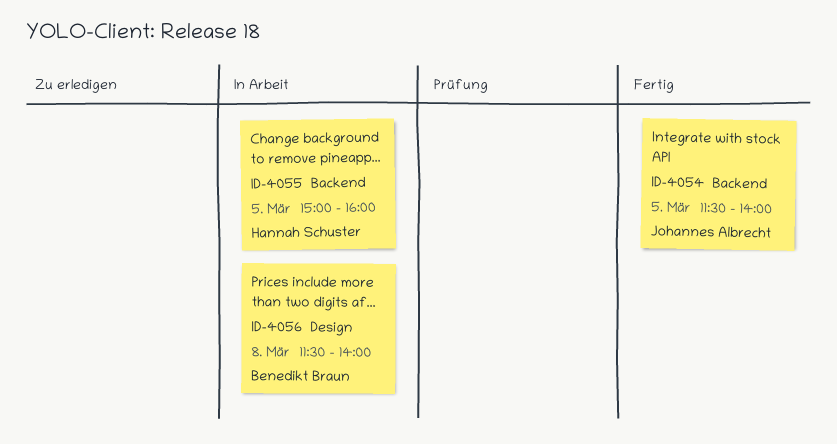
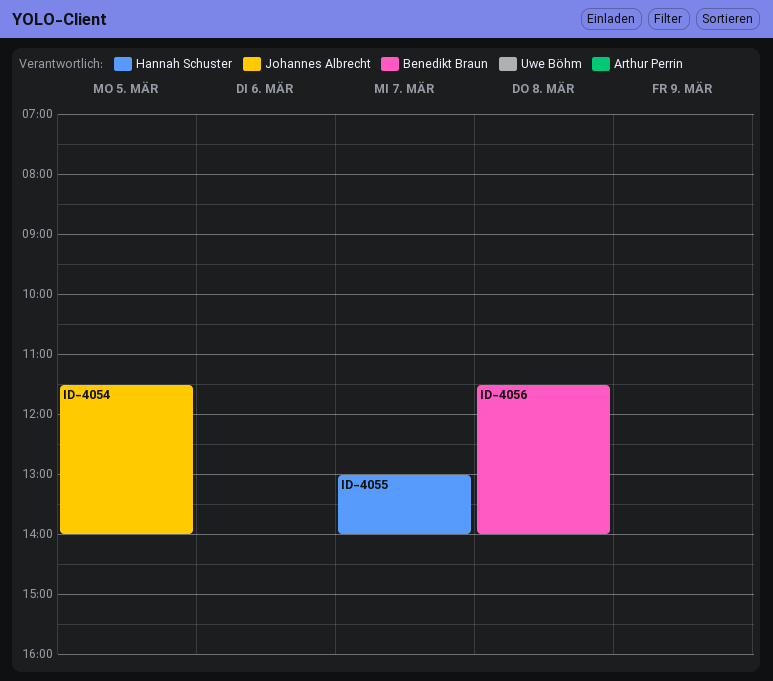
ID-4055, day: Mar 5 -> Mar 7
ID-4055, begins: 15:00 -> 13:00
ID-4055, ends: 16:00 -> 14:00

